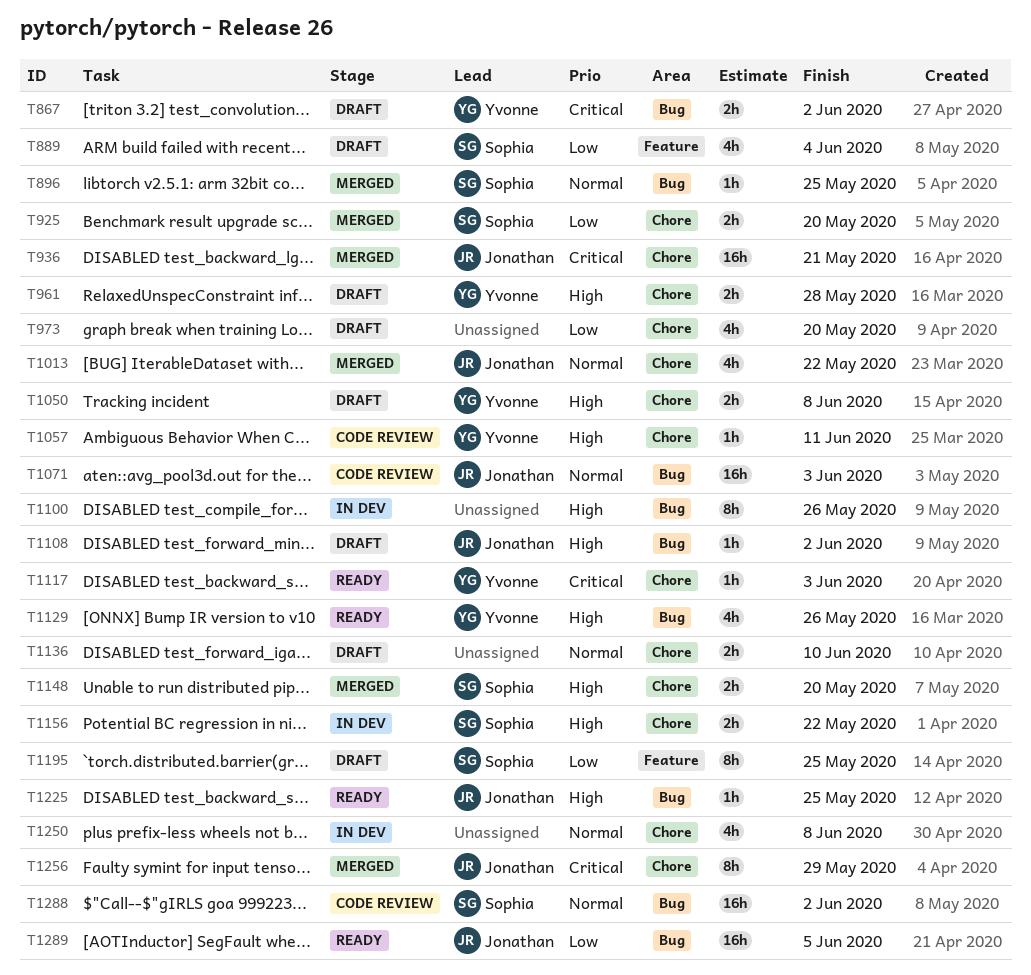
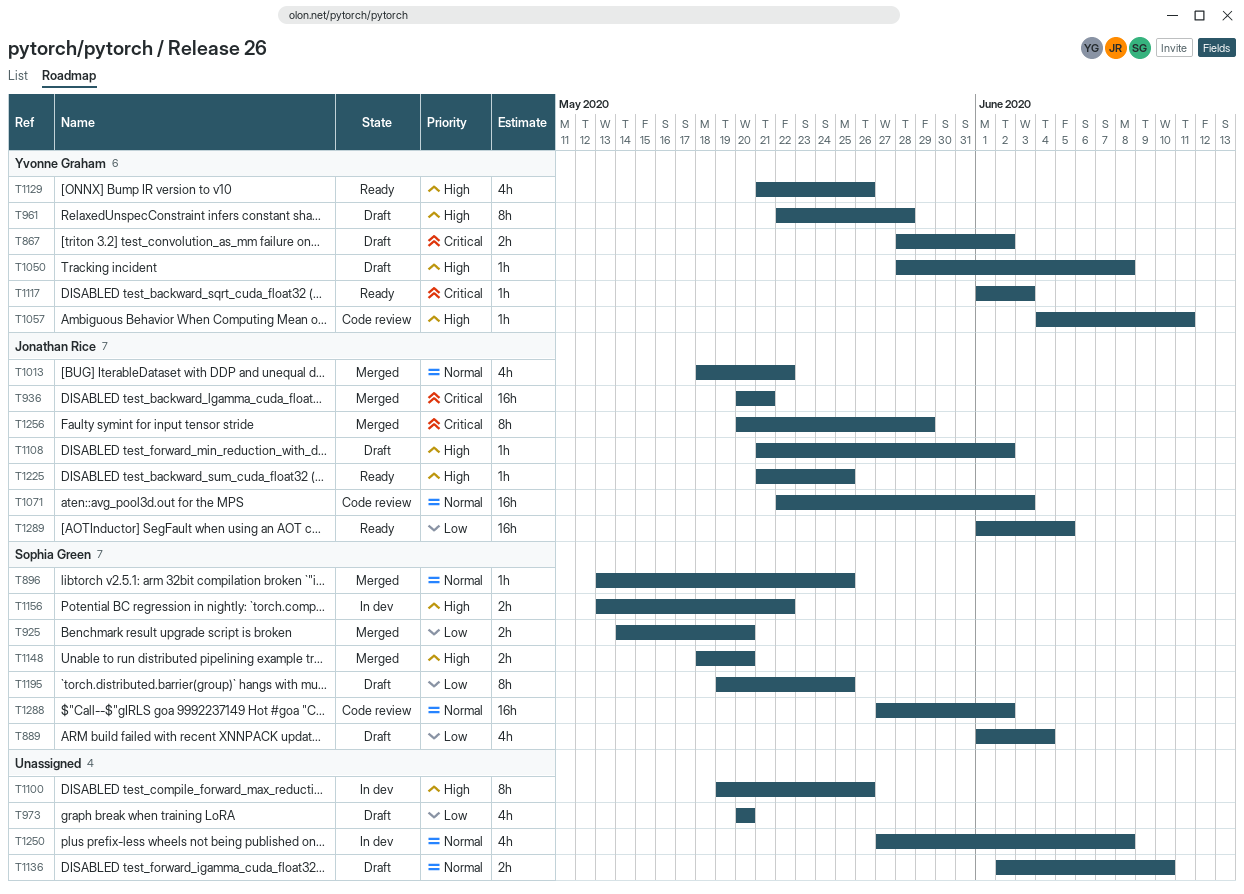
T961, estimate: 2h -> 8h
T1050, estimate: 2h -> 1h

